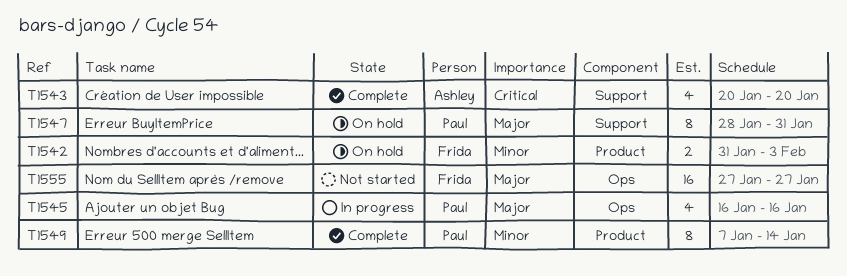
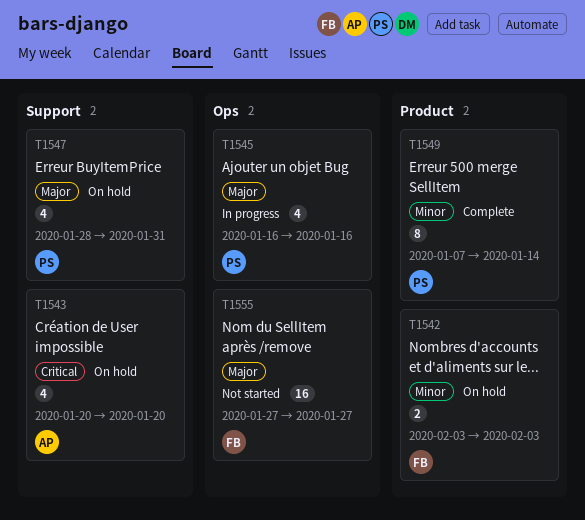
T1542, start: Jan 31 -> Feb 3
T1543, status: Complete -> On hold
T1547, estimate: 8 -> 4

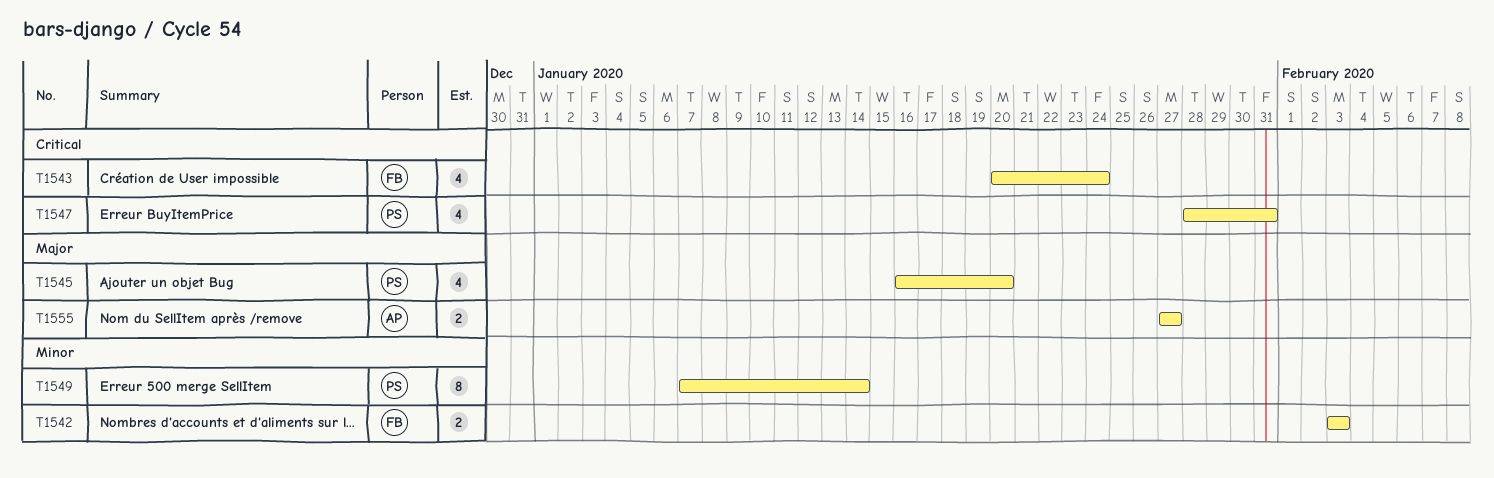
T1543, owner: AP -> FB
T1543, due: Jan 20 -> Jan 24
T1545, due: Jan 16 -> Jan 20
T1547, priority: Major -> Critical
T1555, owner: FB -> AP
T1555, estimate: 16 -> 2

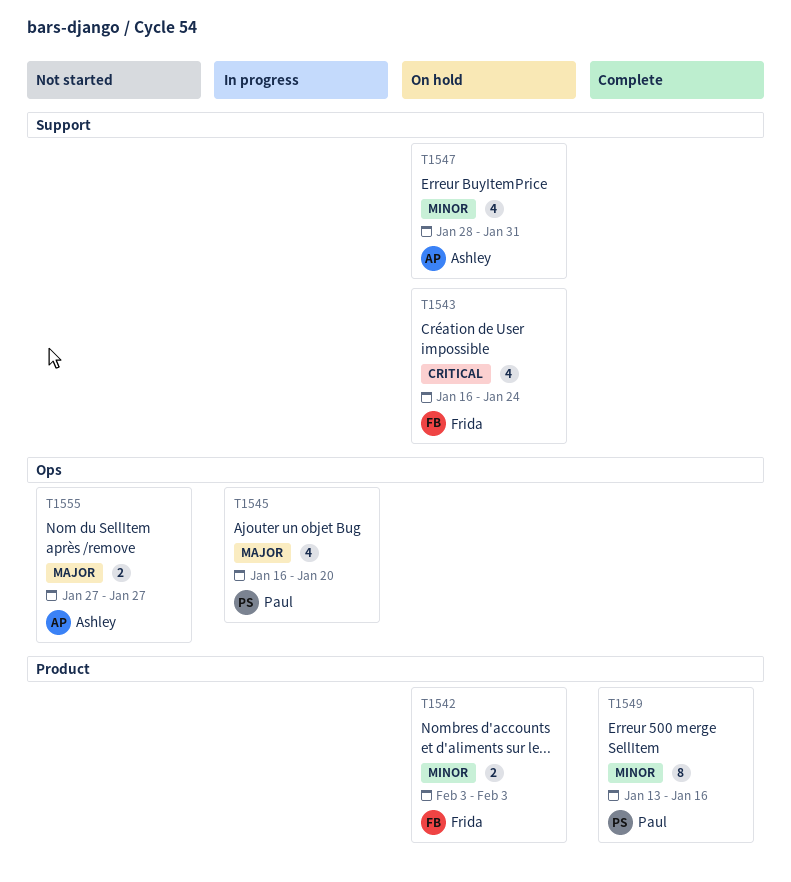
T1543, start: Jan 20 -> Jan 16
T1547, owner: Paul -> Ashley
T1547, priority: Critical -> Minor
T1549, start: Jan 7 -> Jan 13
T1549, due: Jan 14 -> Jan 16

